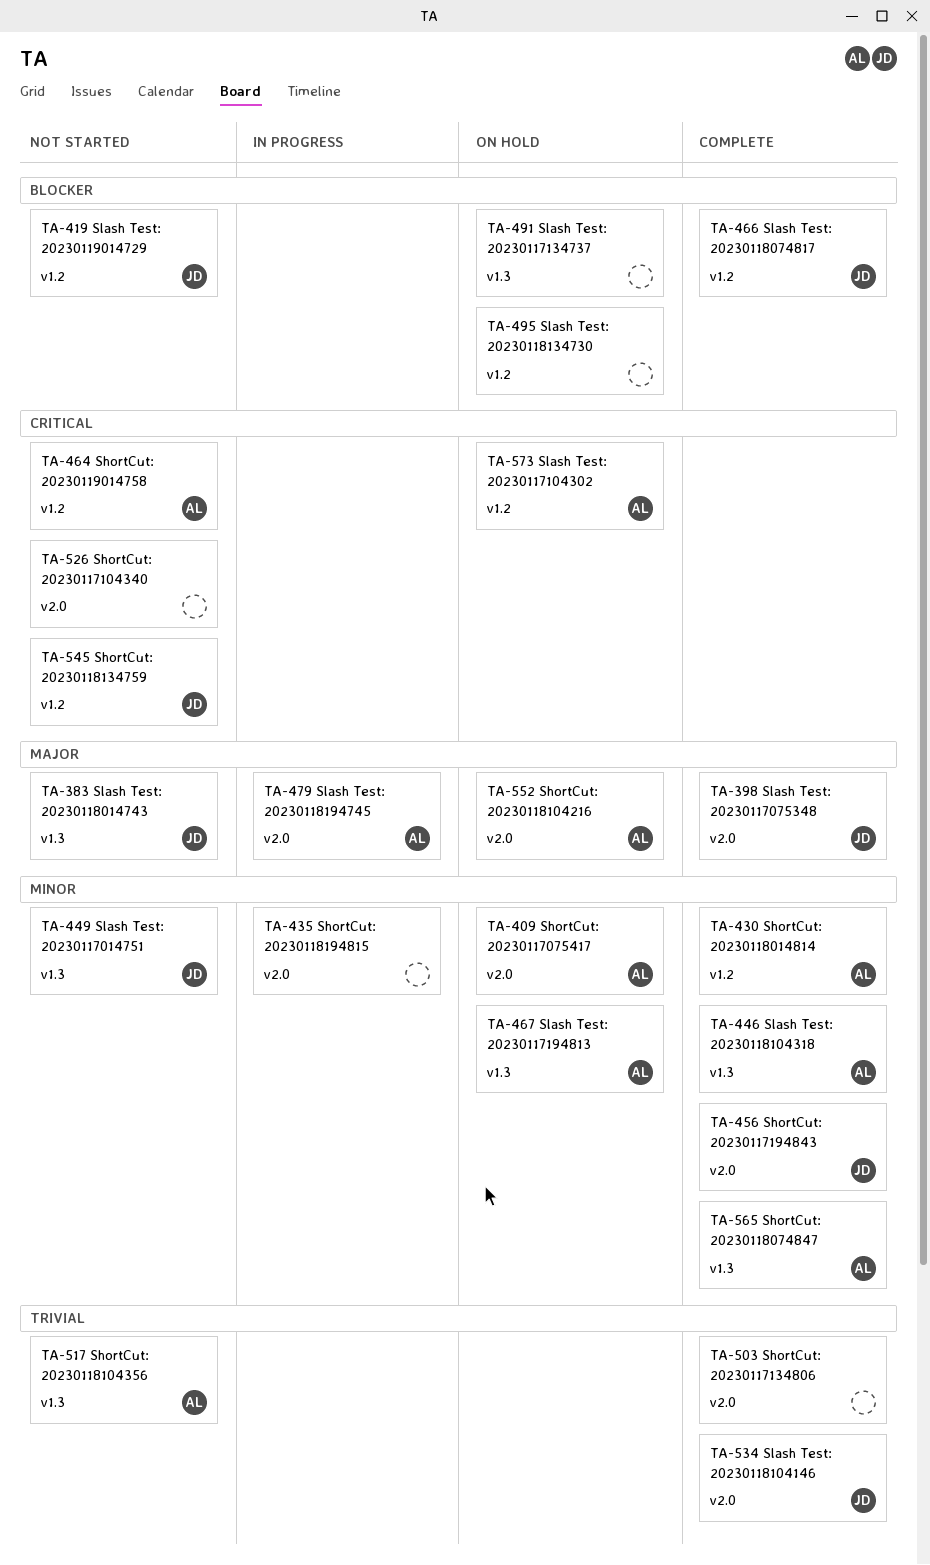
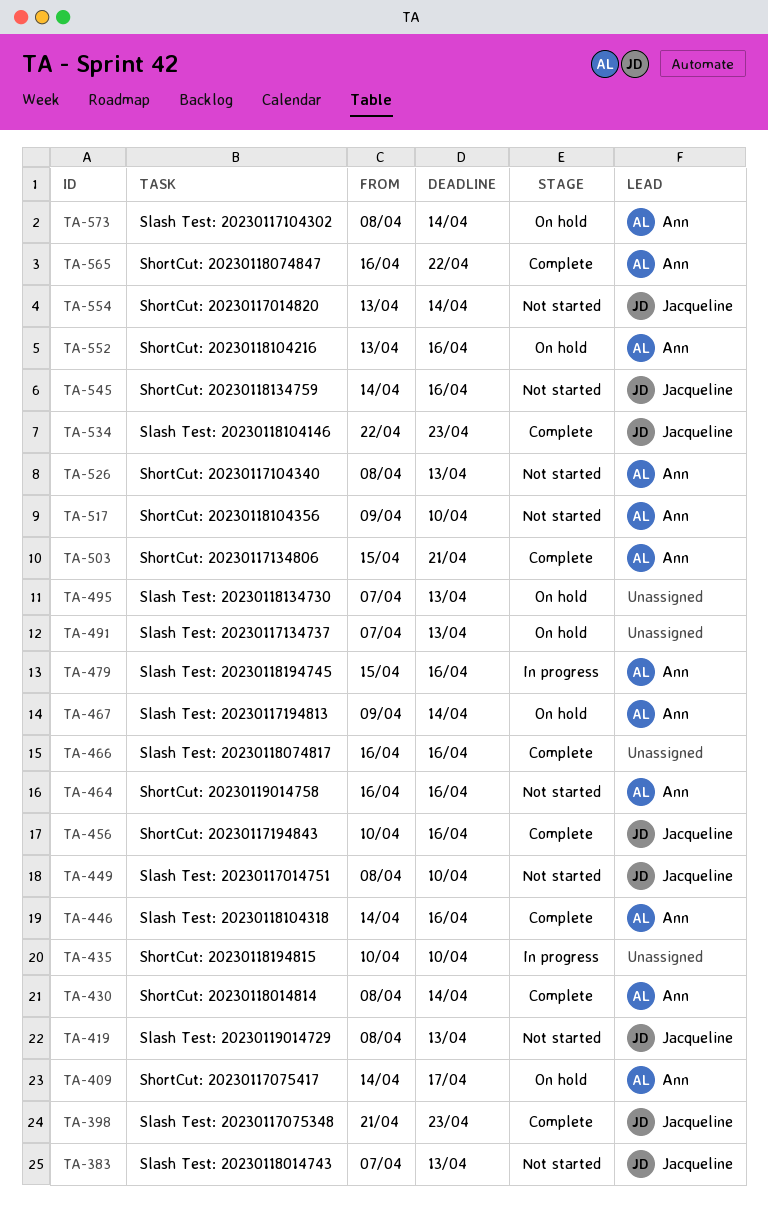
TA-466, owner: Jacqueline -> none
TA-503, owner: none -> Ann
TA-526, owner: none -> Ann
TA-554: none -> present

